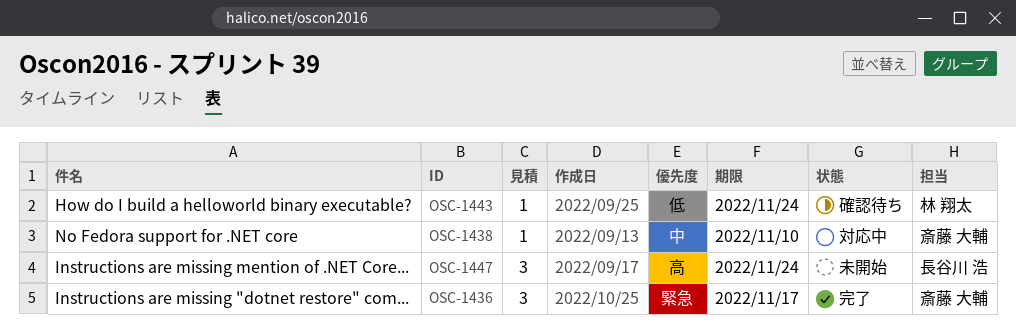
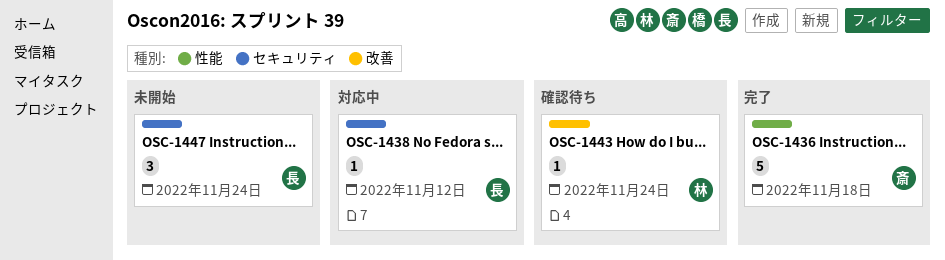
OSC-1436, estimate: 3 -> 5
OSC-1436, due: Nov 17 -> Nov 18
OSC-1438, owner: 斎藤 大輔 -> 長谷川 浩
OSC-1438, due: Nov 10 -> Nov 12

